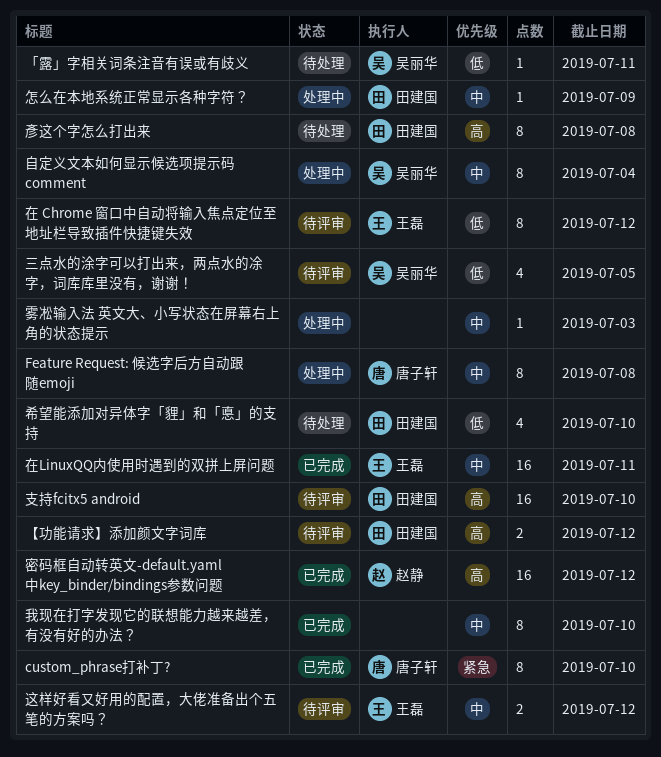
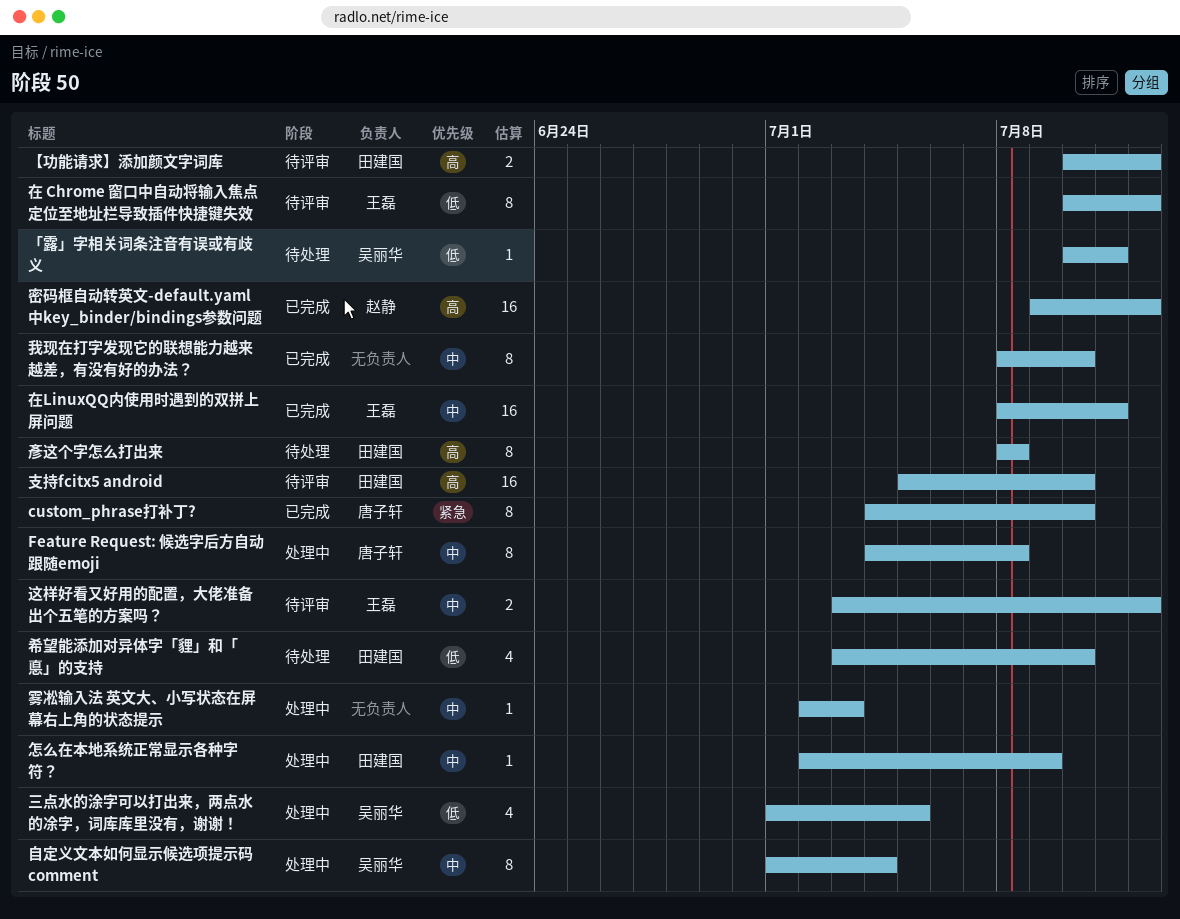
三点水的涂字可以打出来，两点水的凃字，词库库里没有，谢谢！, status: 待评审 -> 处理中

